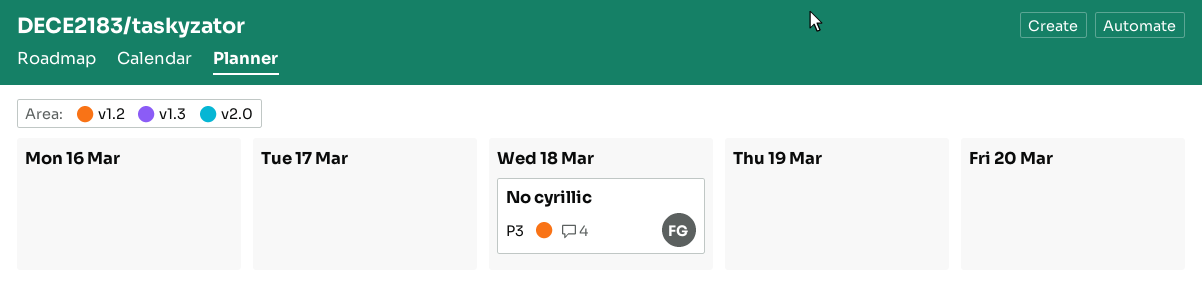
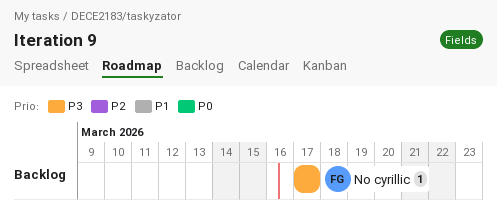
No cyrillic, due: Mar 18 -> Mar 17

